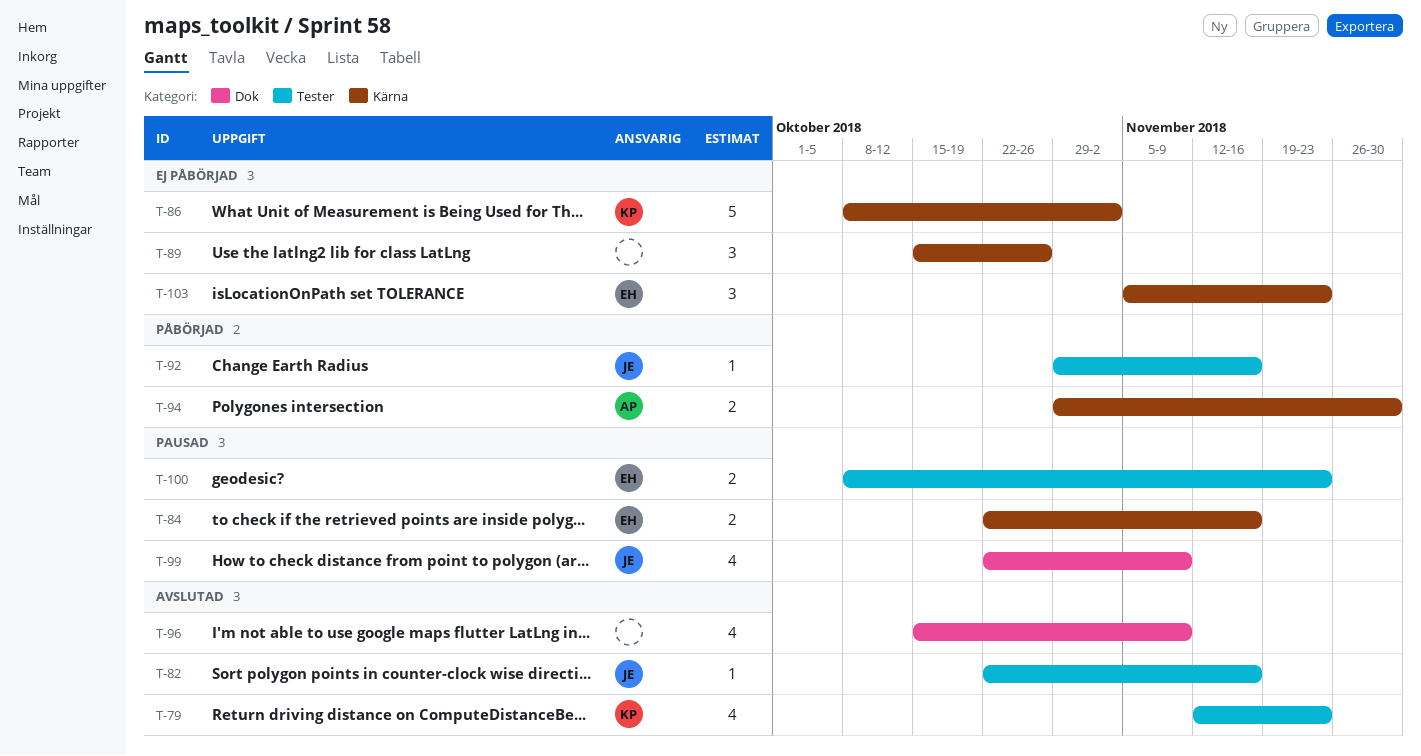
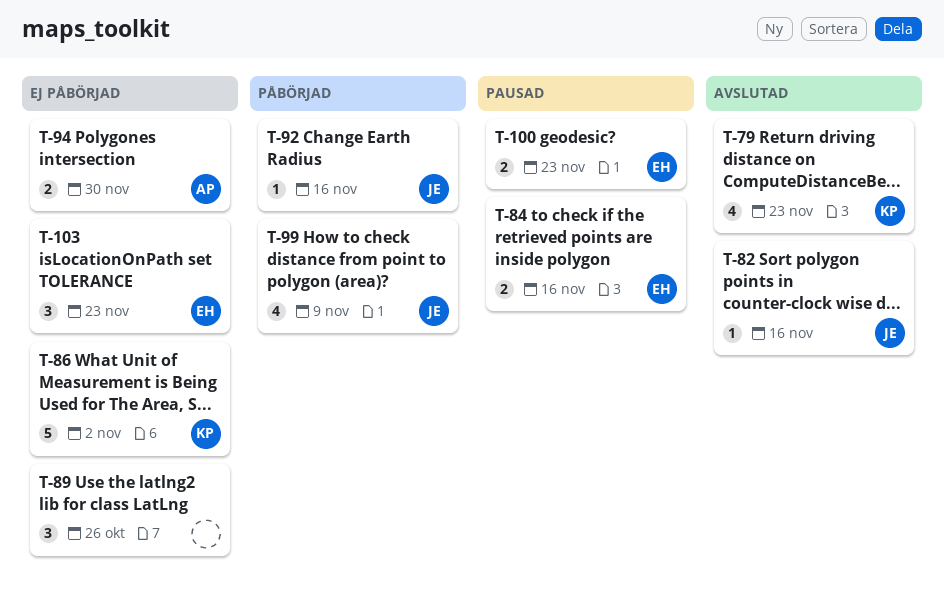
T-94, status: Påbörjad -> Ej påbörjad
T-96: present -> none
T-99, status: Pausad -> Påbörjad

